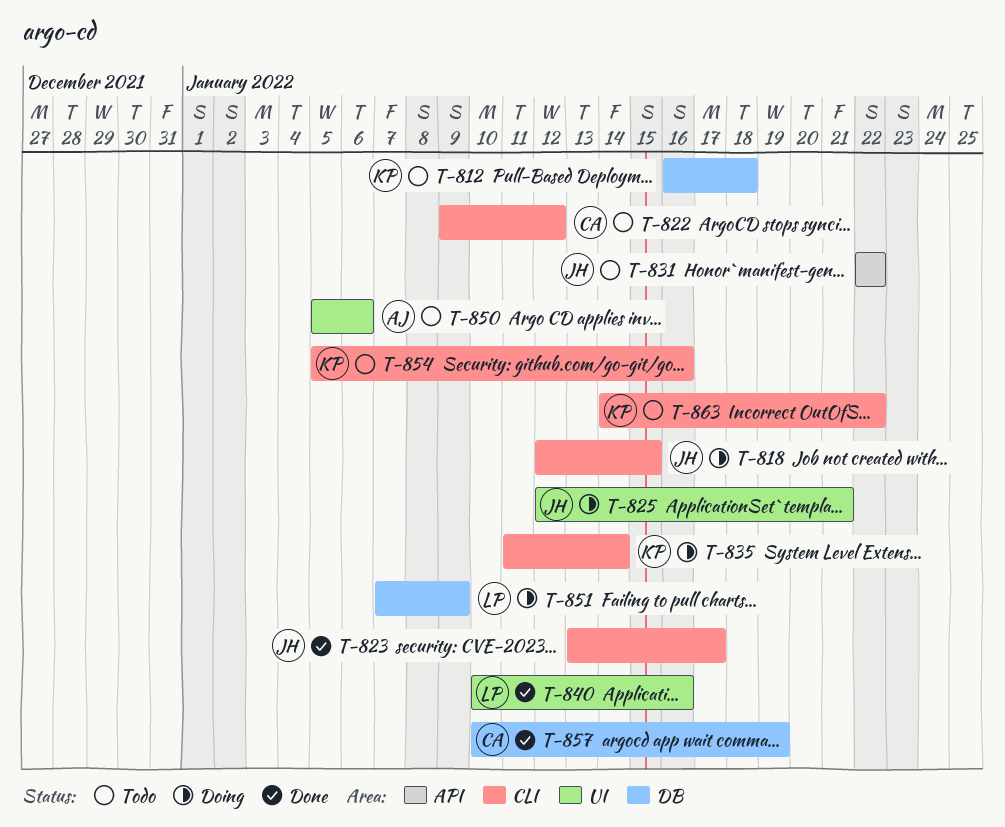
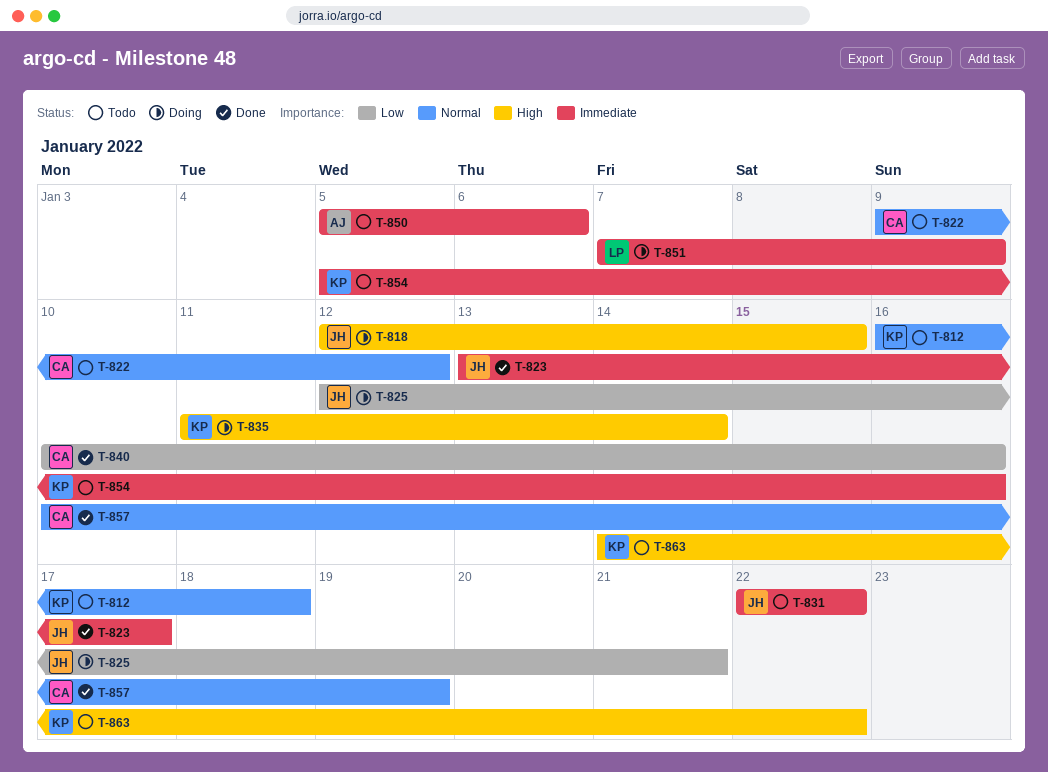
T-840, owner: LP -> CA

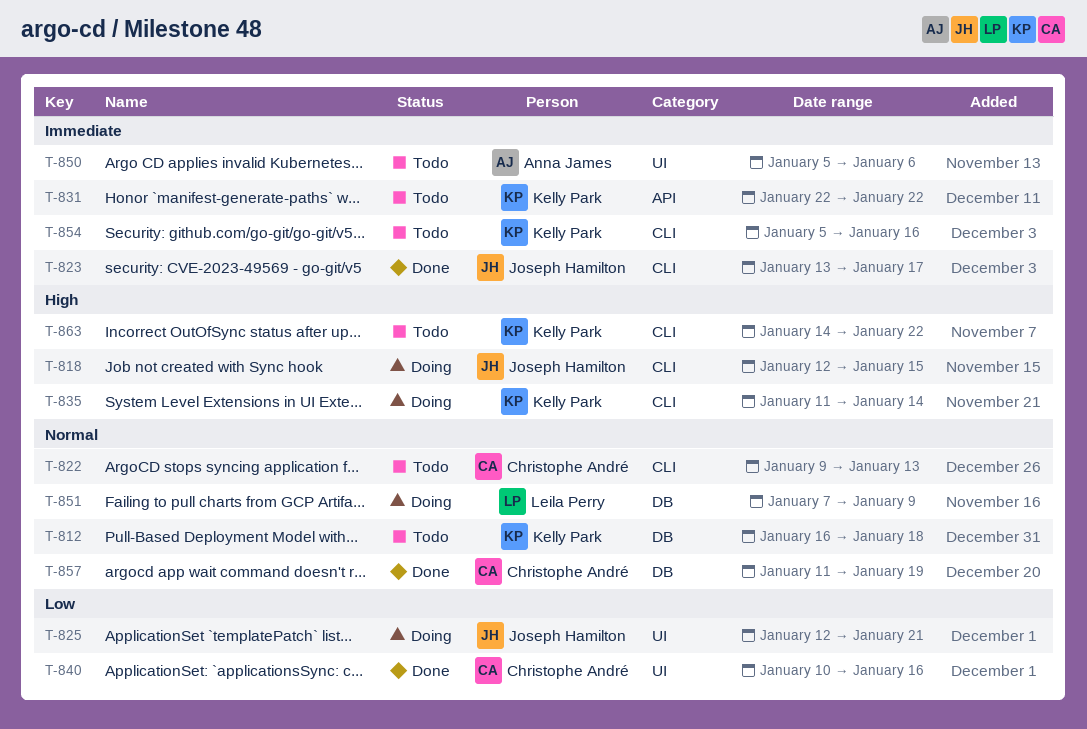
T-822, due: Jan 12 -> Jan 13
T-831, owner: Joseph Hamilton -> Kelly Park
T-851, priority: Immediate -> Normal
T-857, start: Jan 10 -> Jan 11

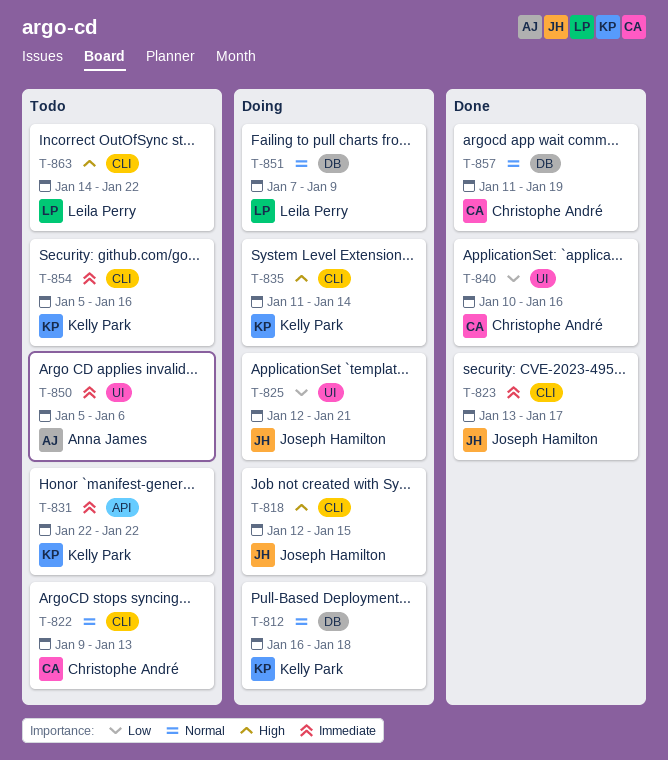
T-812, status: Todo -> Doing
T-863, owner: Kelly Park -> Leila Perry

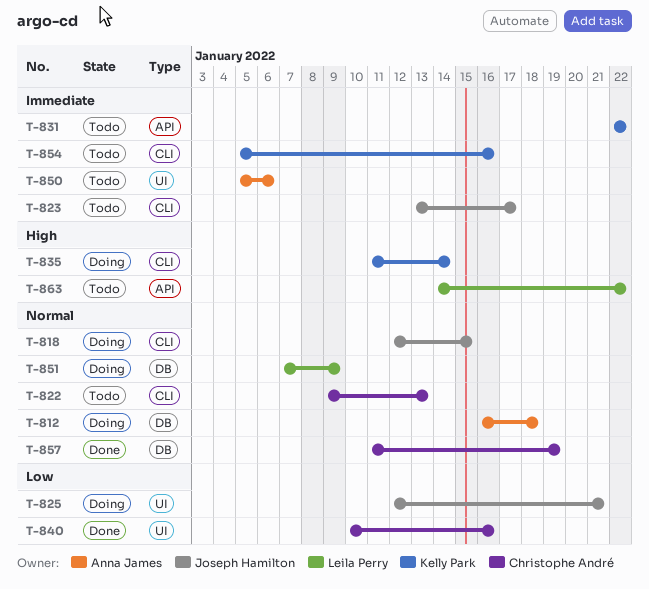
T-812, owner: Kelly Park -> Anna James
T-818, priority: High -> Normal
T-823, status: Done -> Todo
T-863, label: CLI -> API

